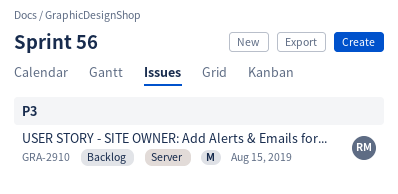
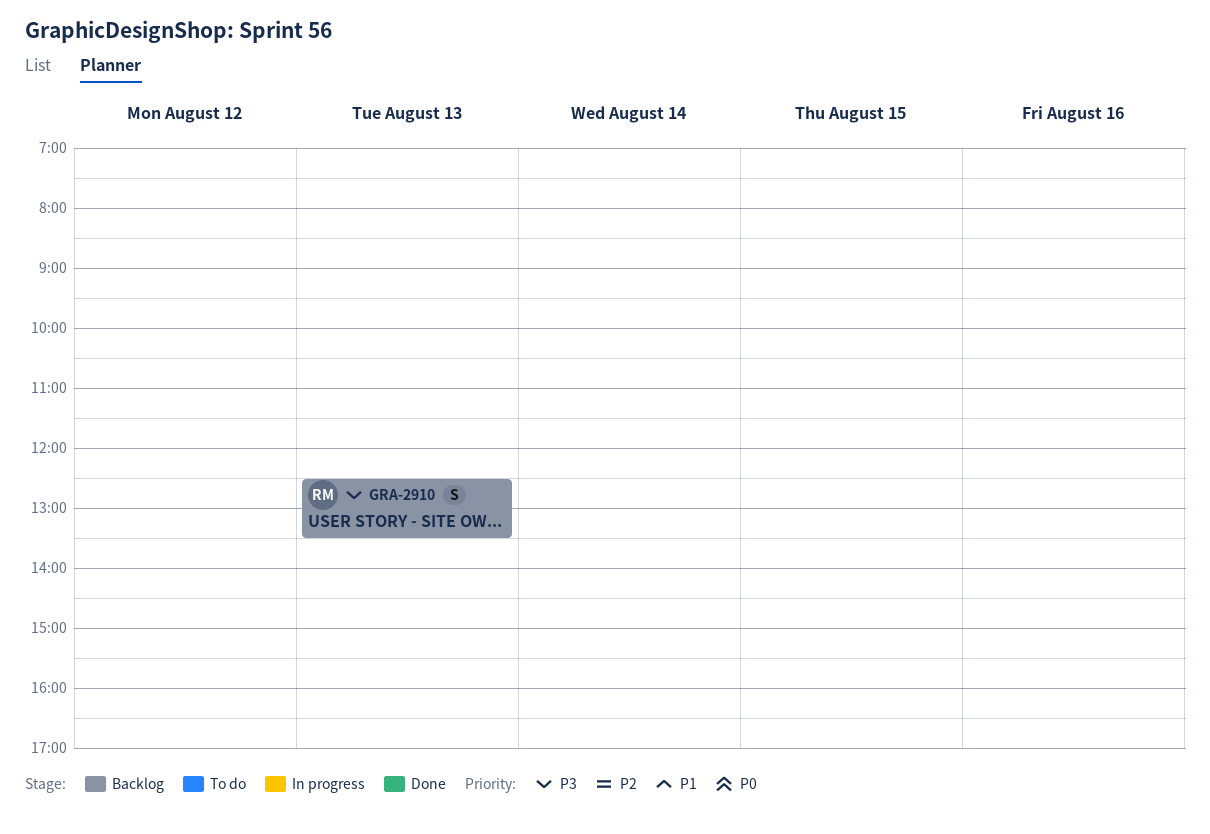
GRA-2910, estimate: M -> S
GRA-2910, day: Aug 15 -> Aug 13

